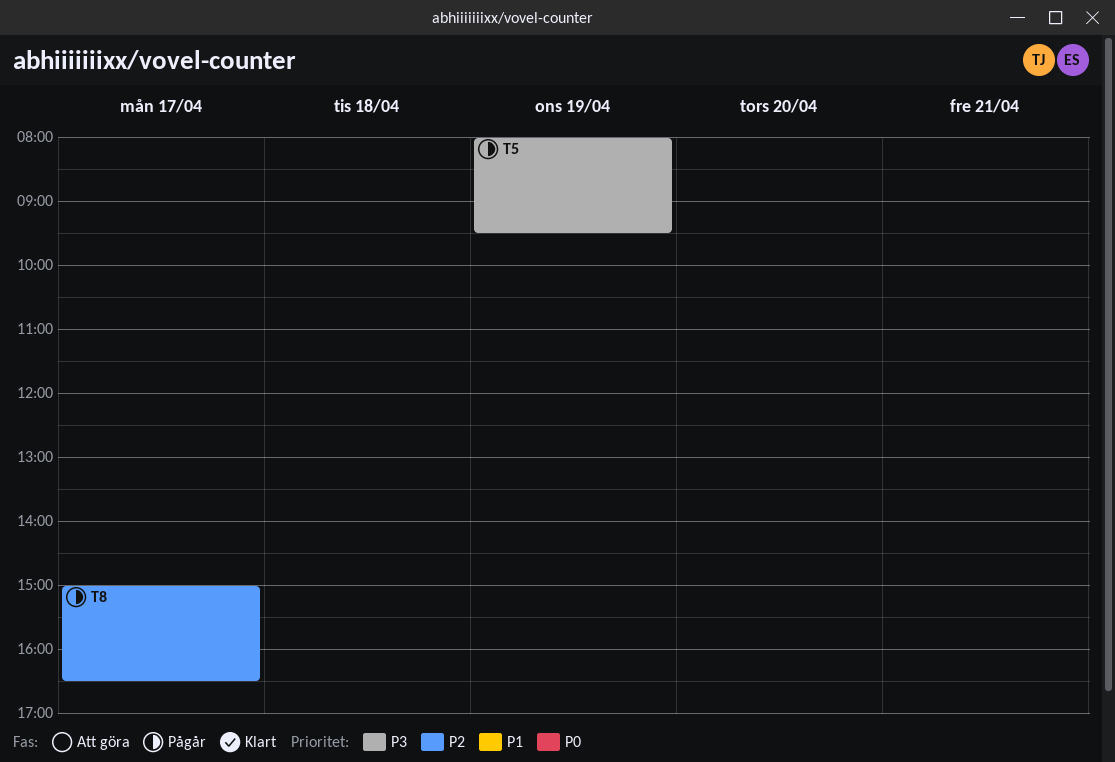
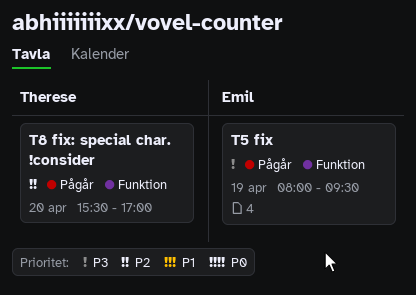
T8, day: Apr 17 -> Apr 20
T8, begins: 15:00 -> 15:30
T8, ends: 16:30 -> 17:00

